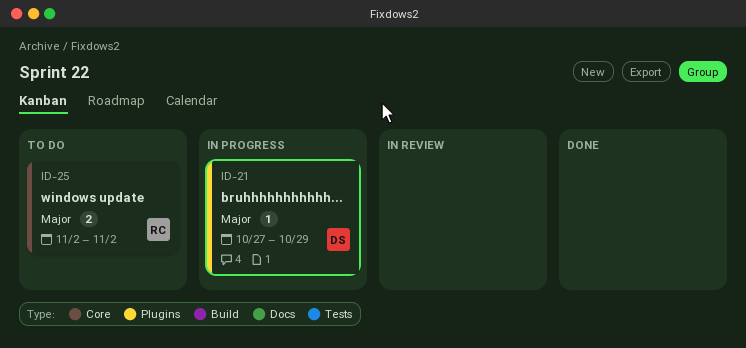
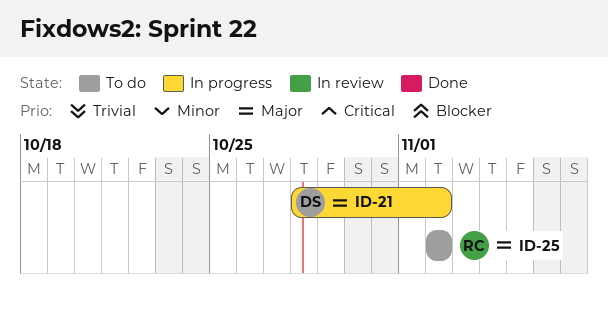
ID-21, start: Oct 27 -> Oct 28
ID-21, due: Oct 29 -> Nov 2

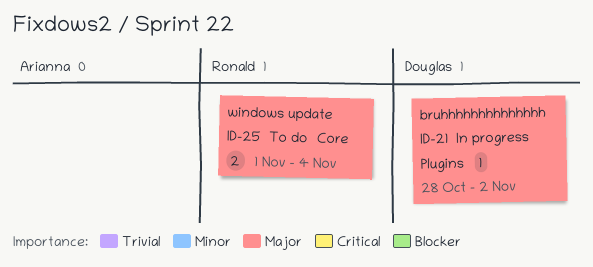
ID-25, start: Nov 2 -> Nov 1
ID-25, due: Nov 2 -> Nov 4

